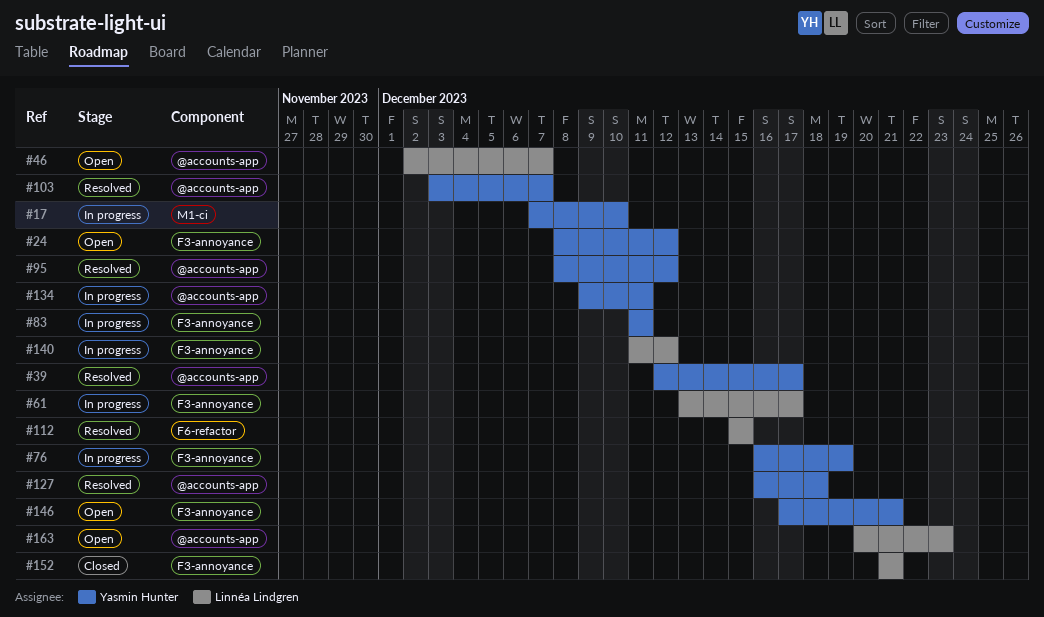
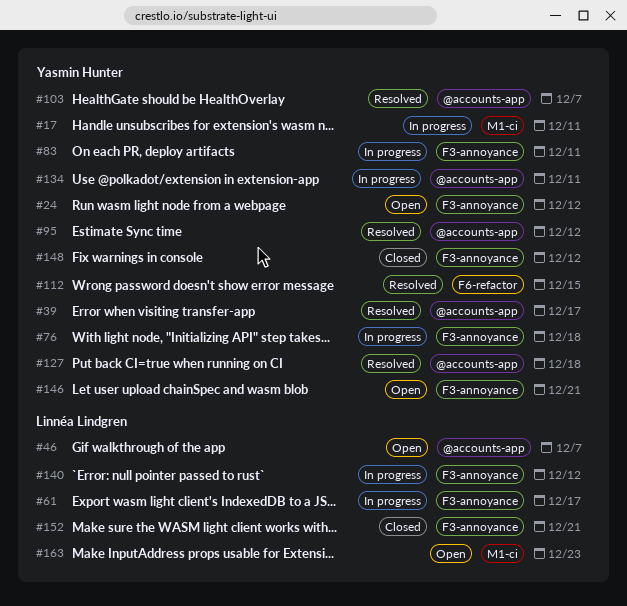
#17, due: Dec 10 -> Dec 11
#76, due: Dec 19 -> Dec 18
#112, owner: Linnéa Lindgren -> Yasmin Hunter
#148: none -> present
#163, label: @accounts-app -> M1-ci

